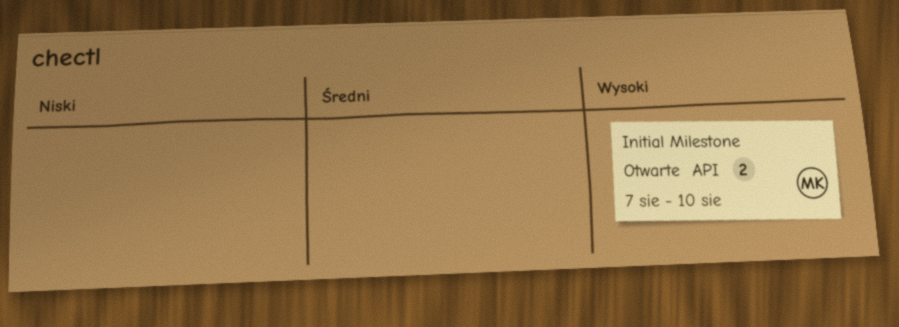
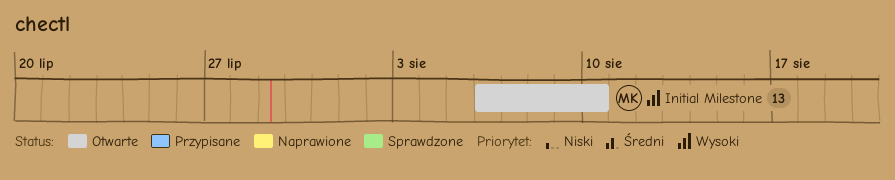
Initial Milestone, estimate: 2 -> 13
Initial Milestone, start: Aug 7 -> Aug 6

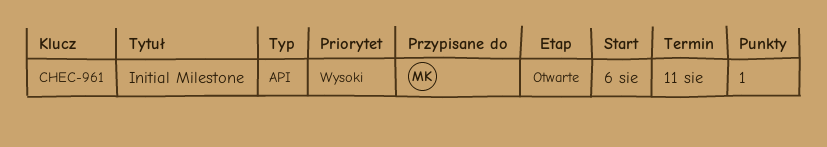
Initial Milestone, estimate: 13 -> 1
Initial Milestone, due: Aug 10 -> Aug 11

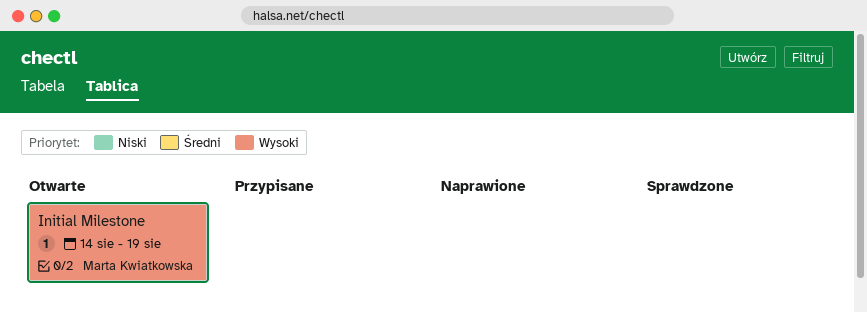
Initial Milestone, start: Aug 6 -> Aug 14
Initial Milestone, due: Aug 11 -> Aug 19

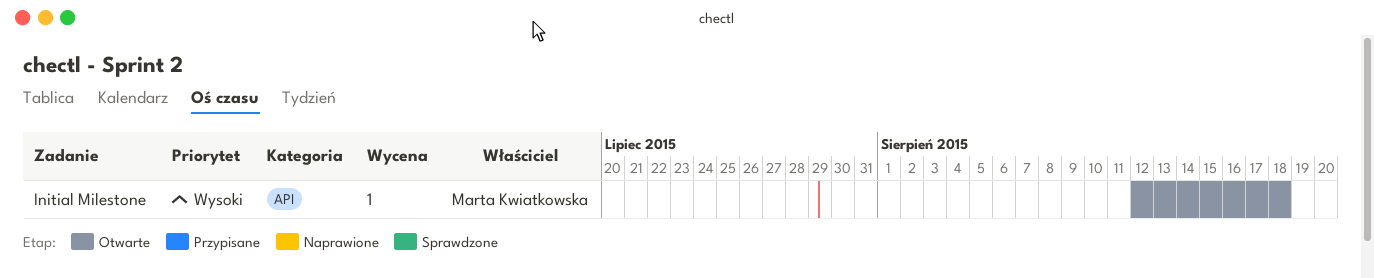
Initial Milestone, start: Aug 14 -> Aug 12
Initial Milestone, due: Aug 19 -> Aug 18

